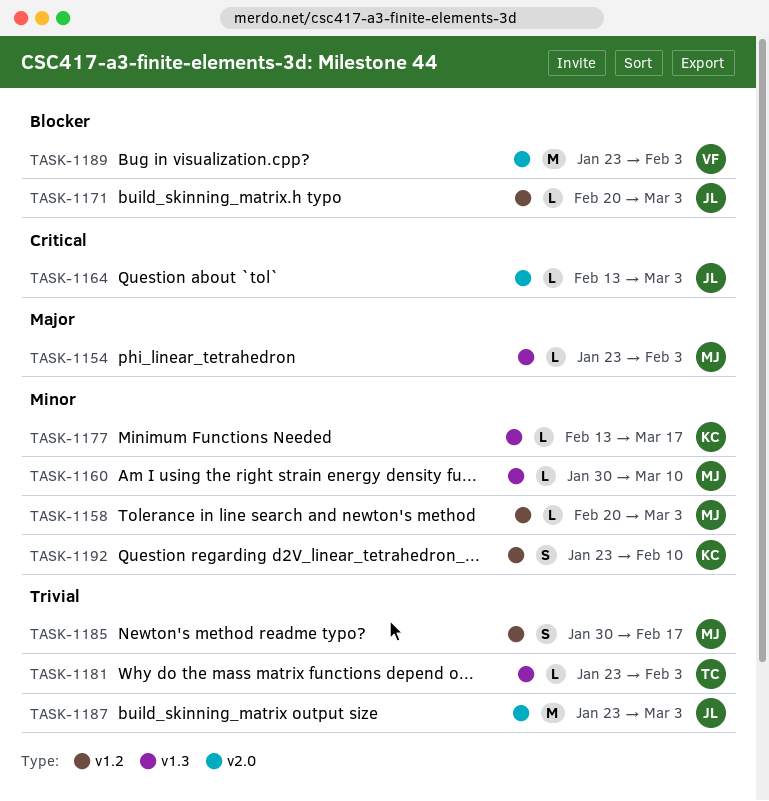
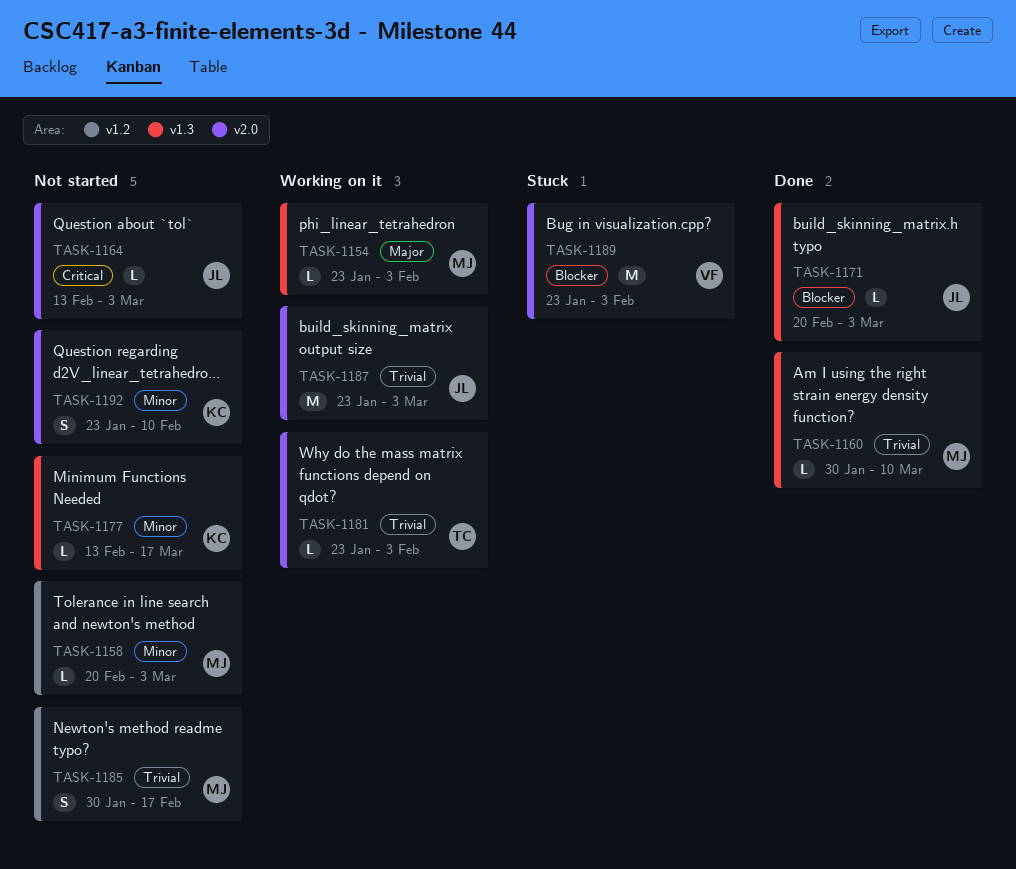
TASK-1160, priority: Minor -> Trivial
TASK-1171, label: v1.2 -> v1.3
TASK-1181, label: v1.3 -> v2.0
TASK-1192, label: v1.2 -> v2.0

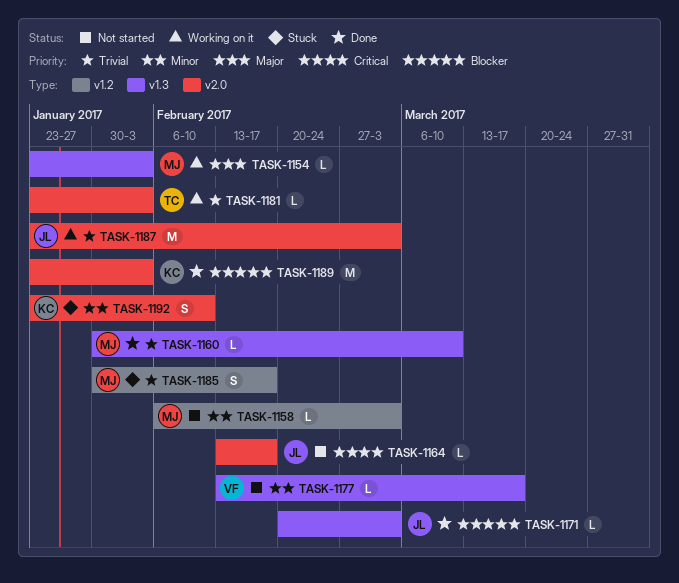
TASK-1158, start: Feb 20 -> Feb 6
TASK-1164, due: Mar 3 -> Feb 17
TASK-1177, owner: KC -> VF
TASK-1185, status: Not started -> Stuck
TASK-1189, status: Stuck -> Done
TASK-1189, owner: VF -> KC
TASK-1192, status: Not started -> Stuck

